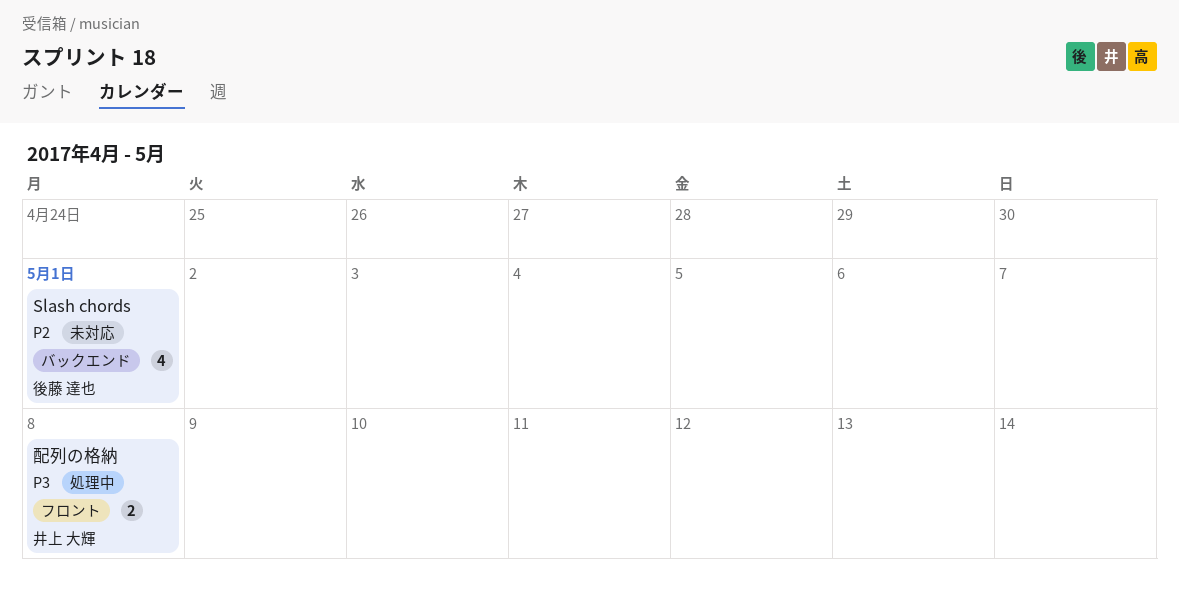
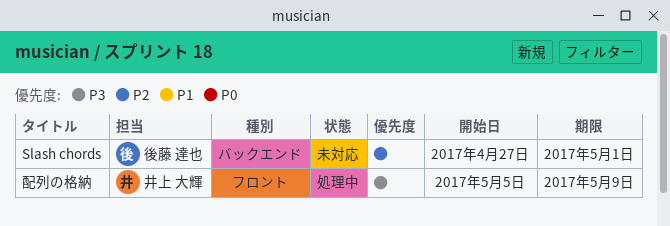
配列の格納, due: May 8 -> May 9

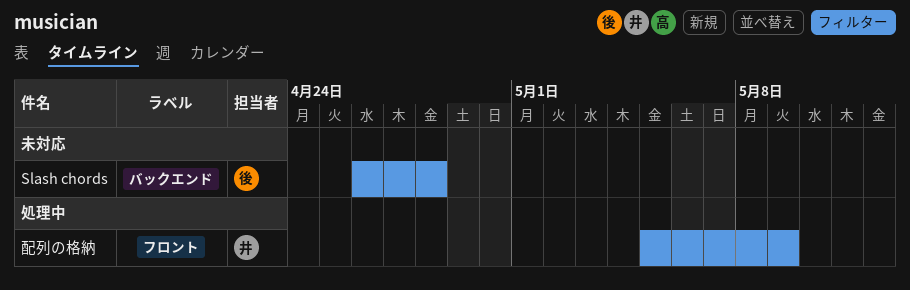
Slash chords, start: Apr 27 -> Apr 26
Slash chords, due: May 1 -> Apr 28

